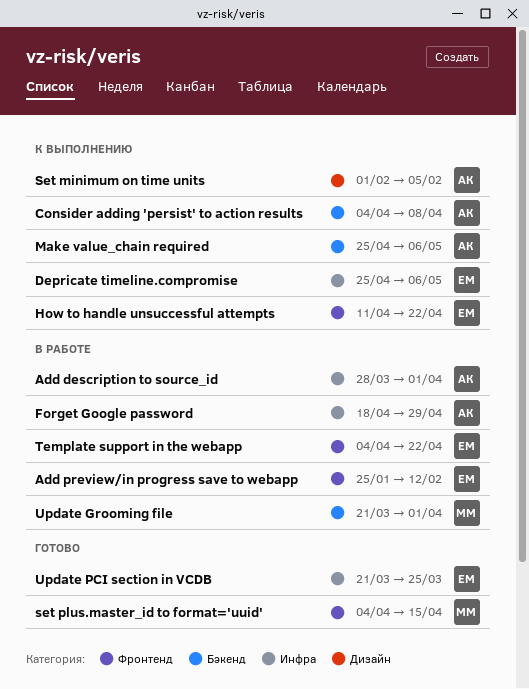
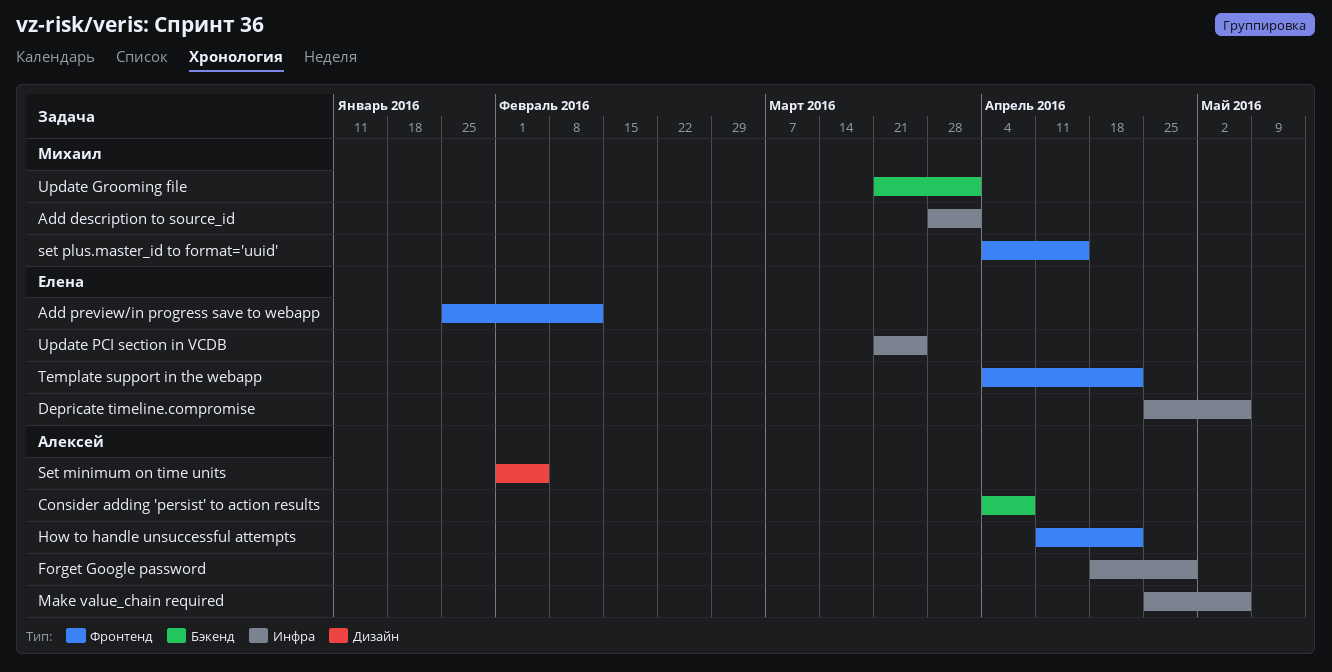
Add description to source_id, owner: Алексей -> Михаил
How to handle unsuccessful attempts, owner: Елена -> Алексей
Make value_chain required, label: Бэкенд -> Инфра

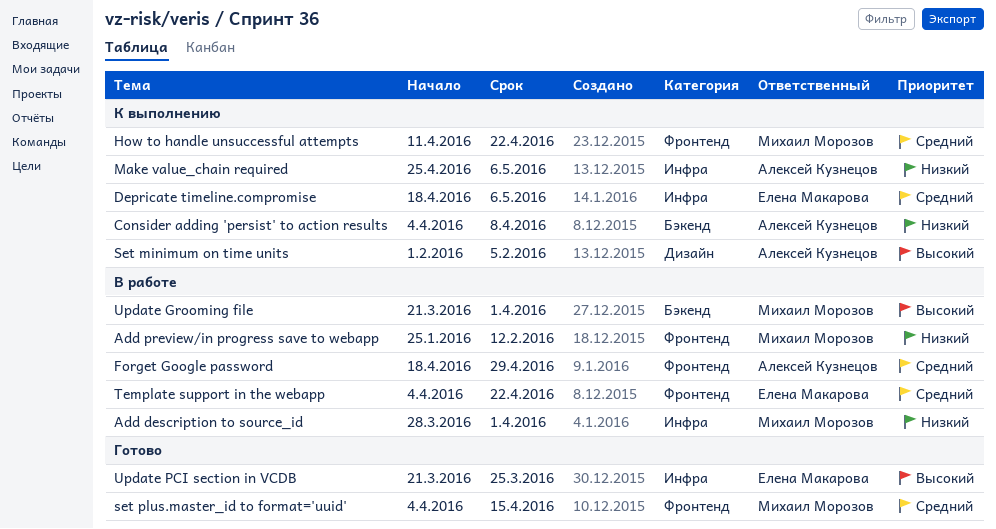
Add preview/in progress save to webapp, owner: Елена Макарова -> Михаил Морозов
Depricate timeline.compromise, start: Apr 25 -> Apr 18
Forget Google password, label: Инфра -> Фронтенд
How to handle unsuccessful attempts, owner: Алексей Кузнецов -> Михаил Морозов

